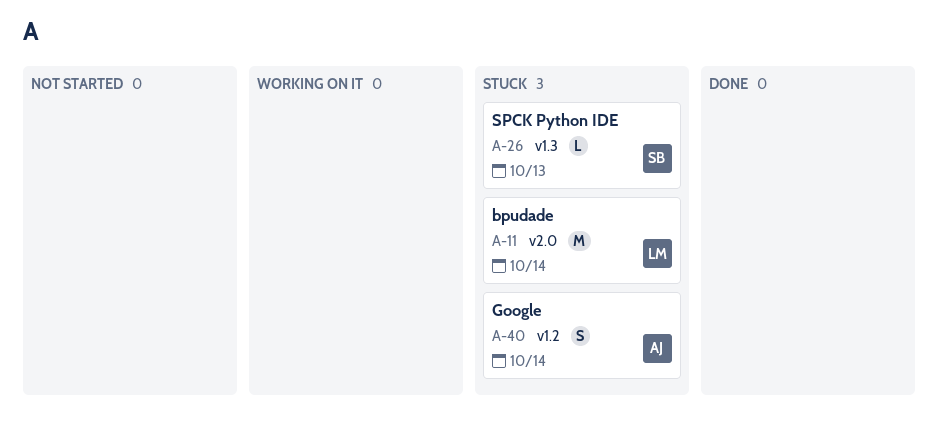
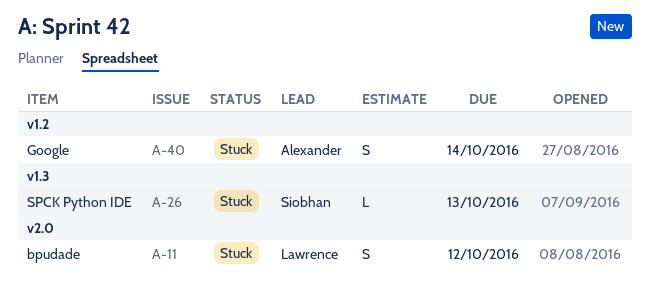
A-11, estimate: M -> S
A-11, due: Oct 14 -> Oct 12

